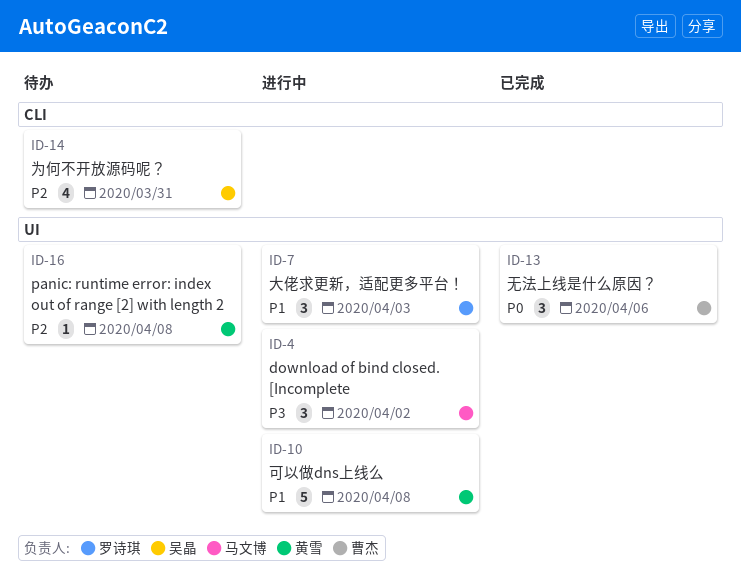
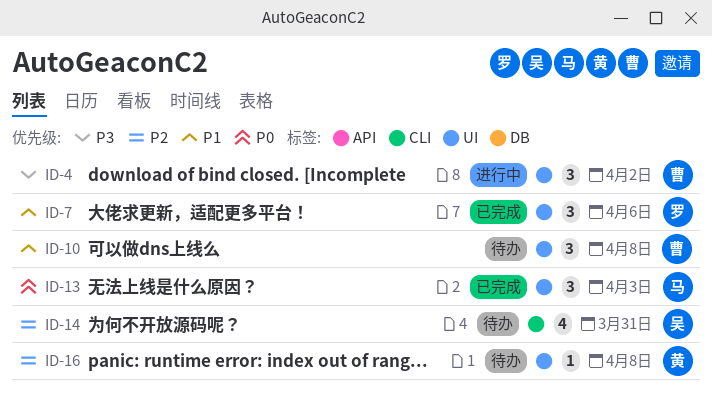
ID-4, owner: 马文博 -> 曹杰
ID-7, status: 进行中 -> 已完成
ID-7, due: Apr 3 -> Apr 6
ID-10, status: 进行中 -> 待办
ID-10, owner: 黄雪 -> 曹杰
ID-10, estimate: 5 -> 3
ID-13, owner: 曹杰 -> 马文博
ID-13, due: Apr 6 -> Apr 3

